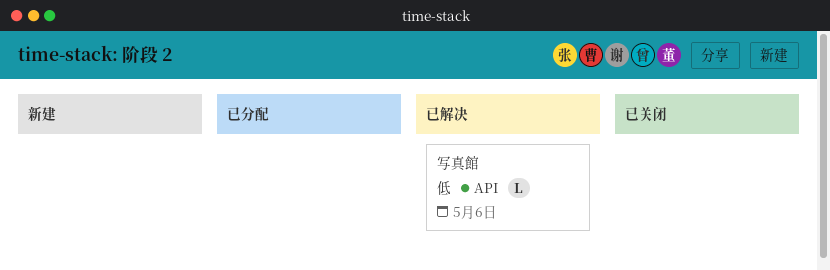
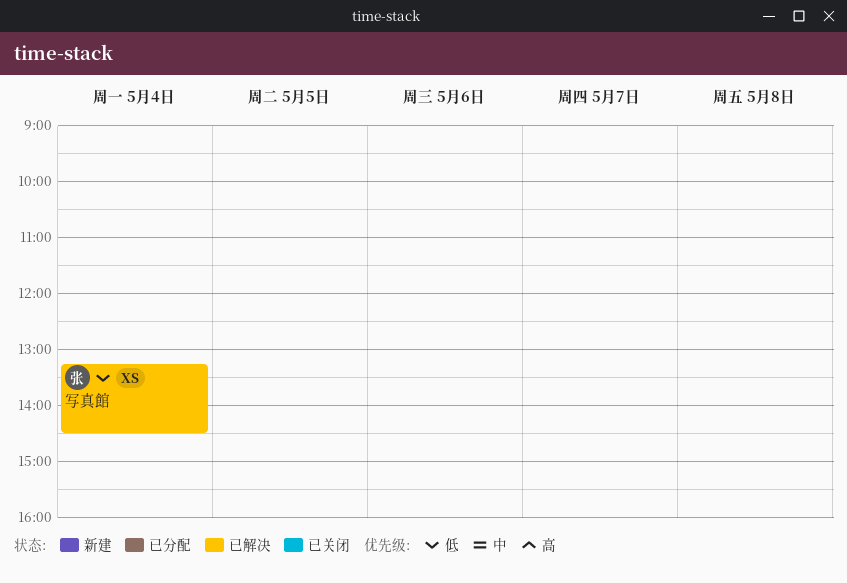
写真館, estimate: L -> XS
写真館, day: May 6 -> May 4

